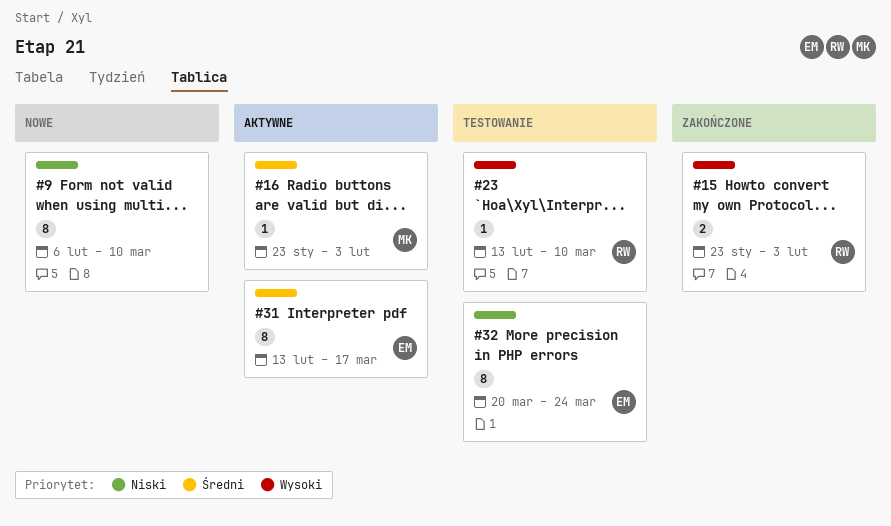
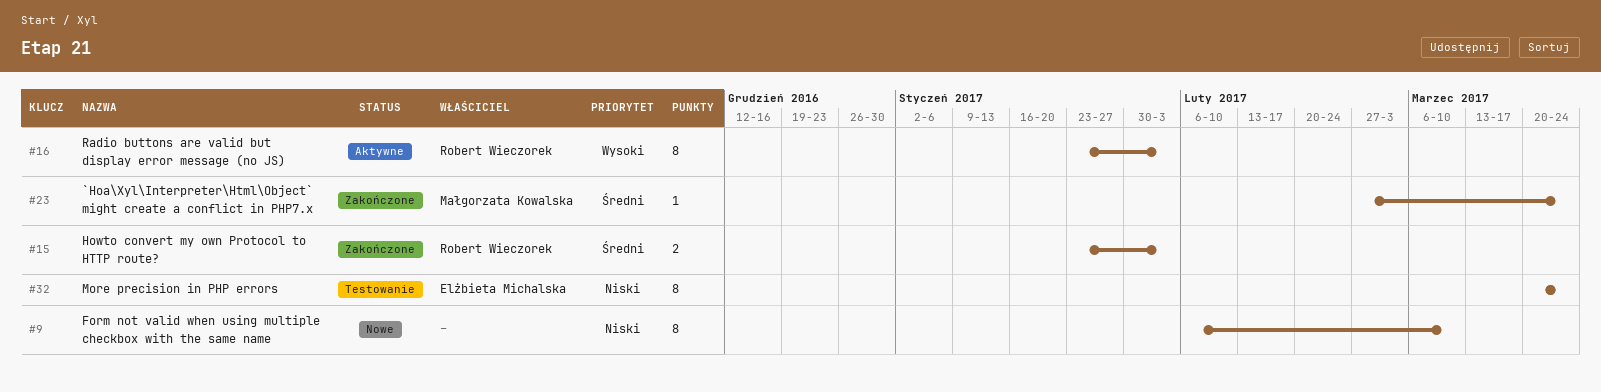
#15, priority: Wysoki -> Średni
#16, owner: Małgorzata Kowalska -> Robert Wieczorek
#16, priority: Średni -> Wysoki
#16, estimate: 1 -> 8
#23, status: Testowanie -> Zakończone
#23, owner: Robert Wieczorek -> Małgorzata Kowalska
#23, priority: Wysoki -> Średni
#23, start: Feb 13 -> Feb 27
#23, due: Mar 10 -> Mar 24
#31: present -> none

